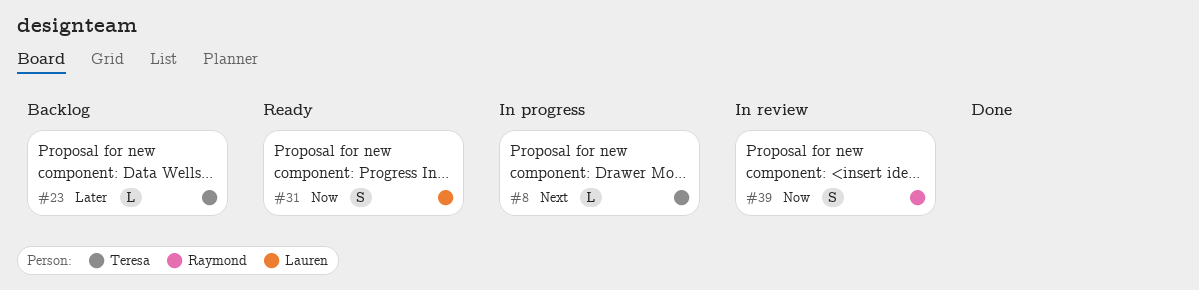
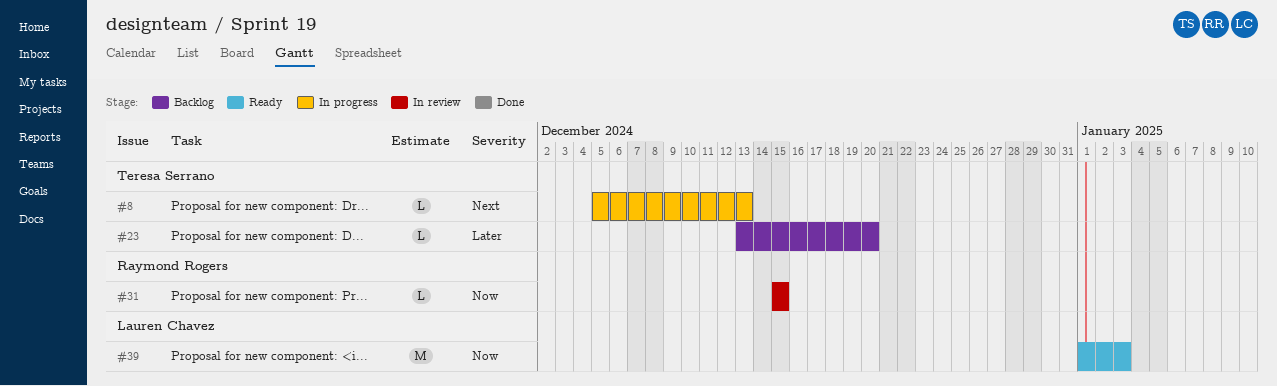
#31, status: Ready -> In review
#31, owner: Lauren Chavez -> Raymond Rogers
#31, estimate: S -> L
#39, status: In review -> Ready
#39, owner: Raymond Rogers -> Lauren Chavez
#39, estimate: S -> M

